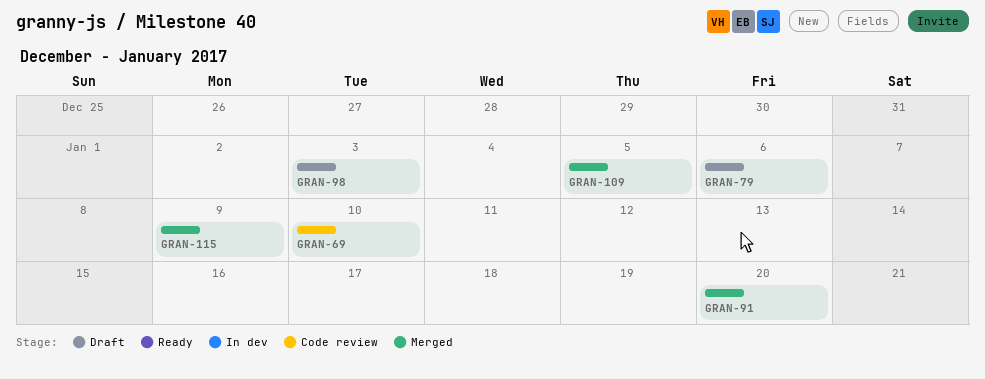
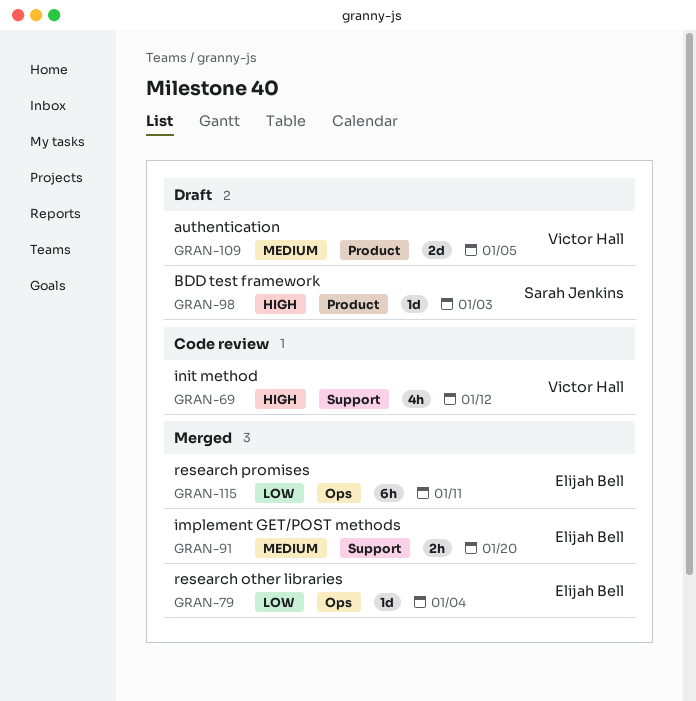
GRAN-69, due: Jan 10 -> Jan 12
GRAN-79, status: Draft -> Merged
GRAN-79, due: Jan 6 -> Jan 4
GRAN-109, status: Merged -> Draft
GRAN-115, due: Jan 9 -> Jan 11

